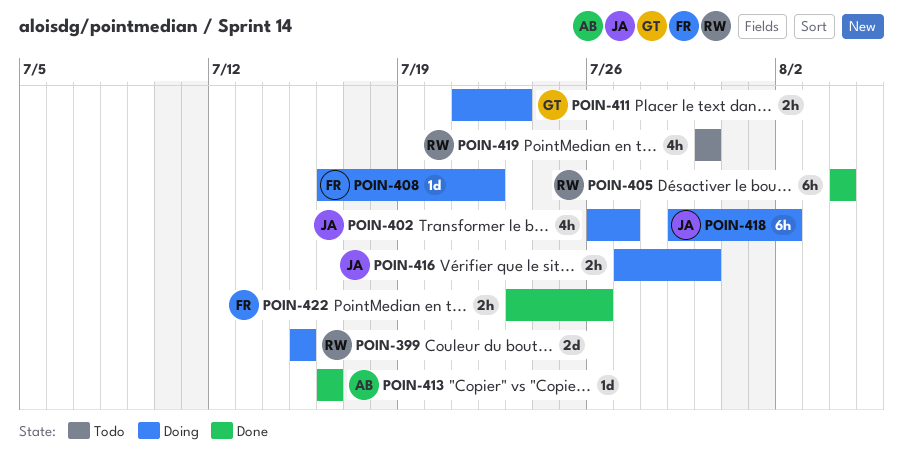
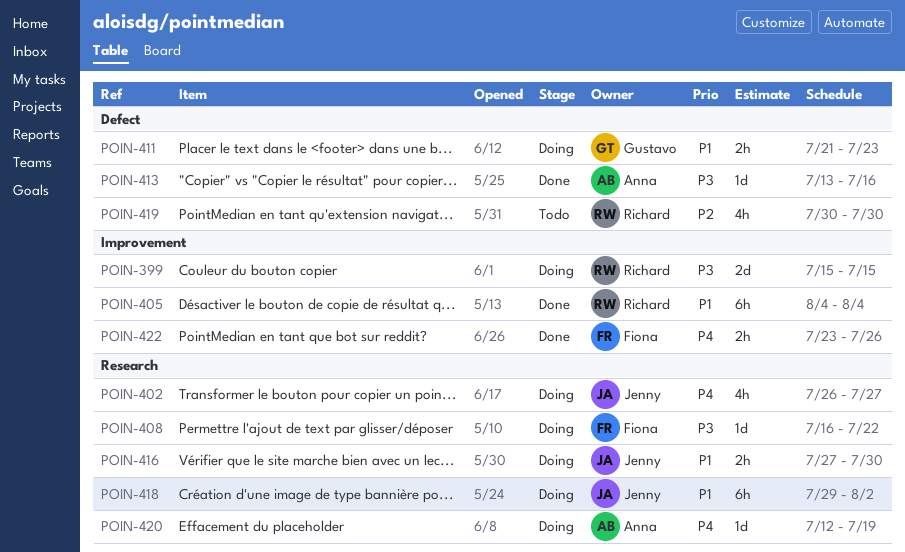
POIN-413, start: Jul 16 -> Jul 13
POIN-420: none -> present

